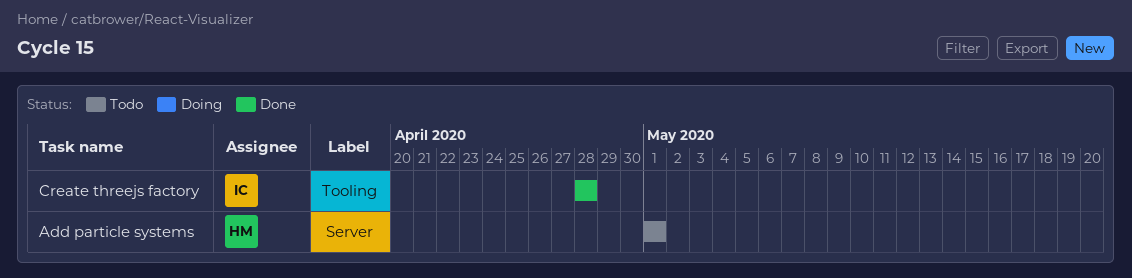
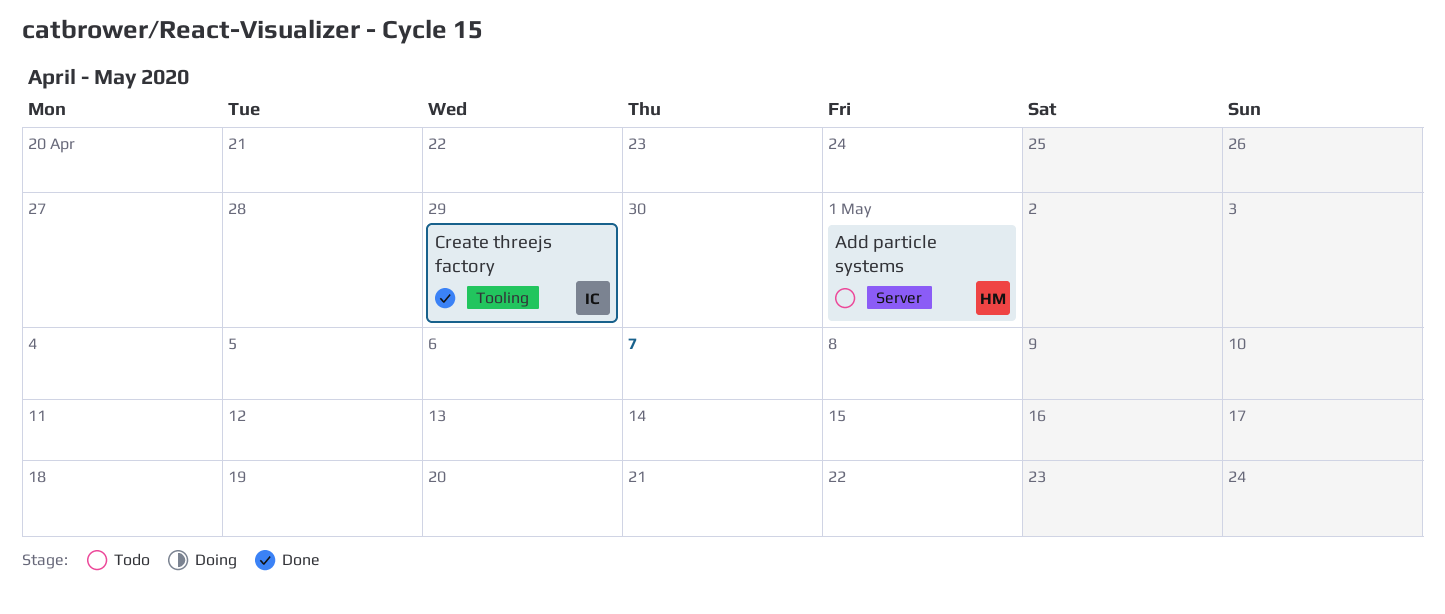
Create threejs factory, due: Apr 28 -> Apr 29

